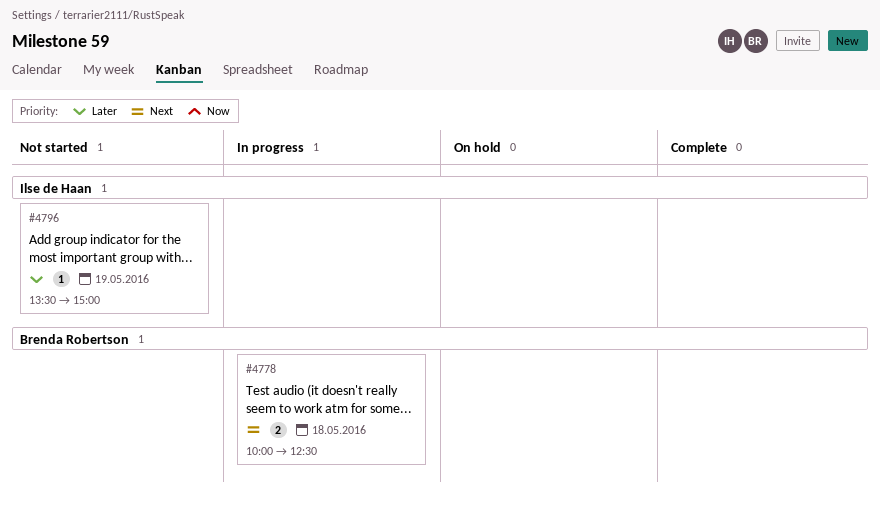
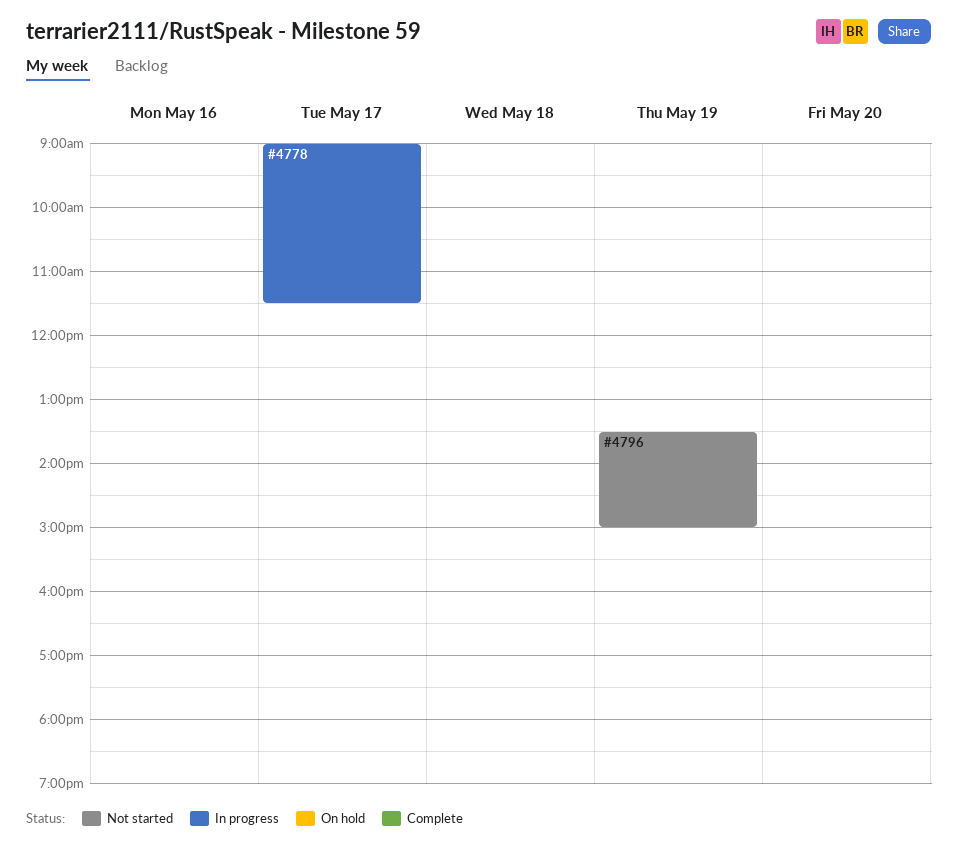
#4778, day: May 18 -> May 17
#4778, begins: 10:00 -> 09:00
#4778, ends: 12:30 -> 11:30

